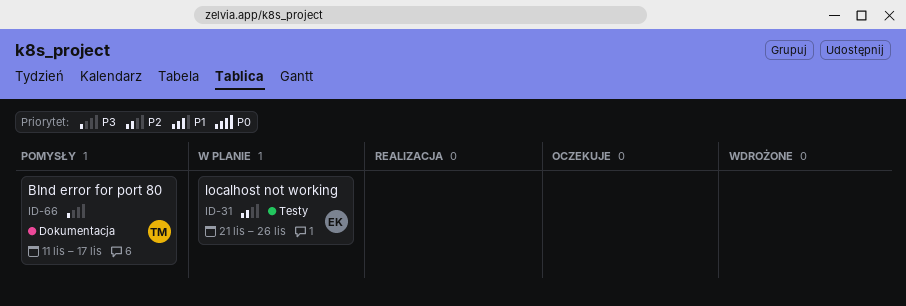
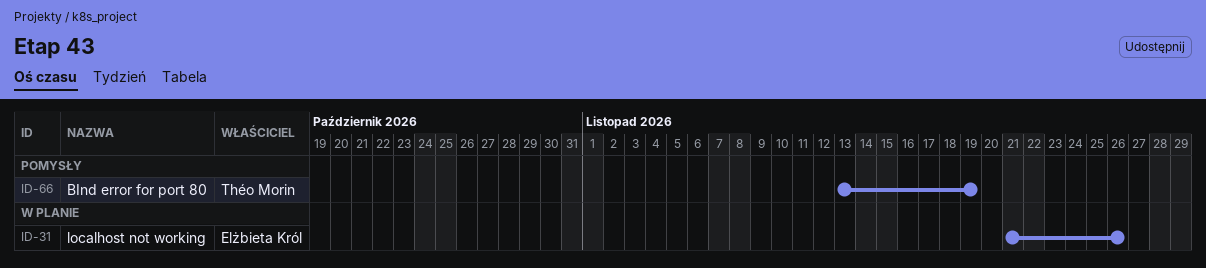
ID-66, start: Nov 11 -> Nov 13
ID-66, due: Nov 17 -> Nov 19

